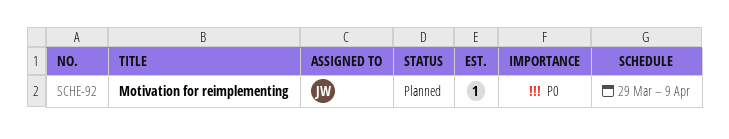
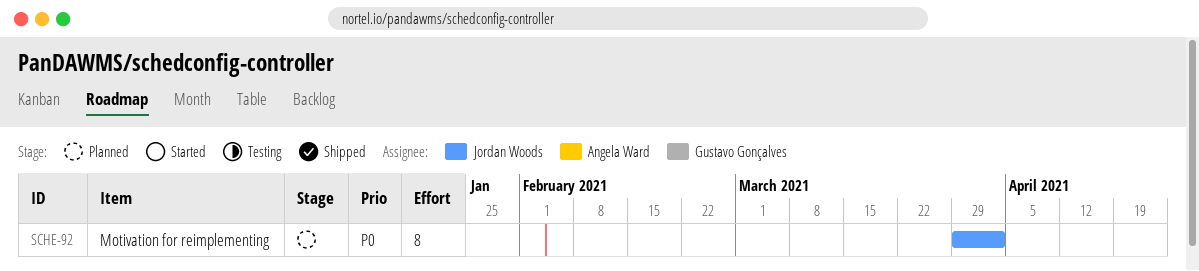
SCHE-92, estimate: 1 -> 8
SCHE-92, due: Apr 9 -> Apr 2

